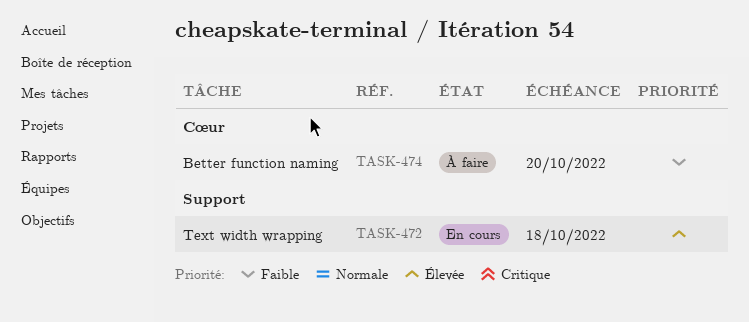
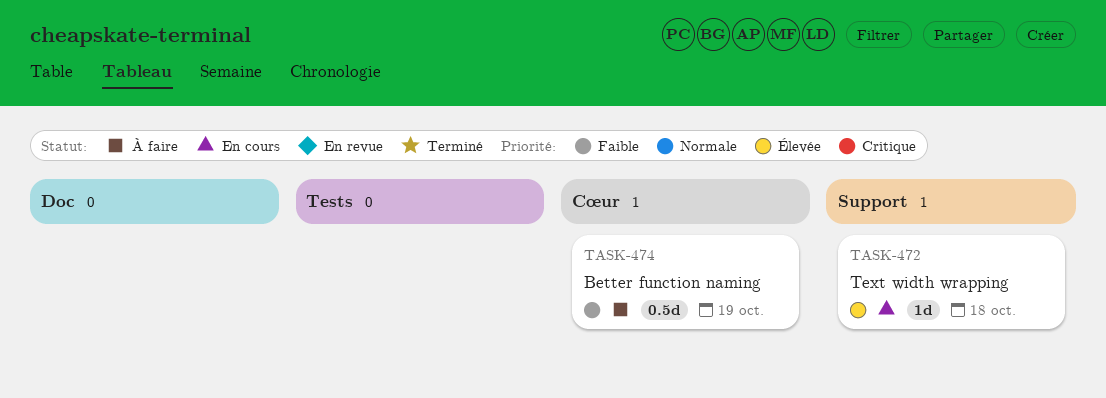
TASK-474, due: Oct 20 -> Oct 19

